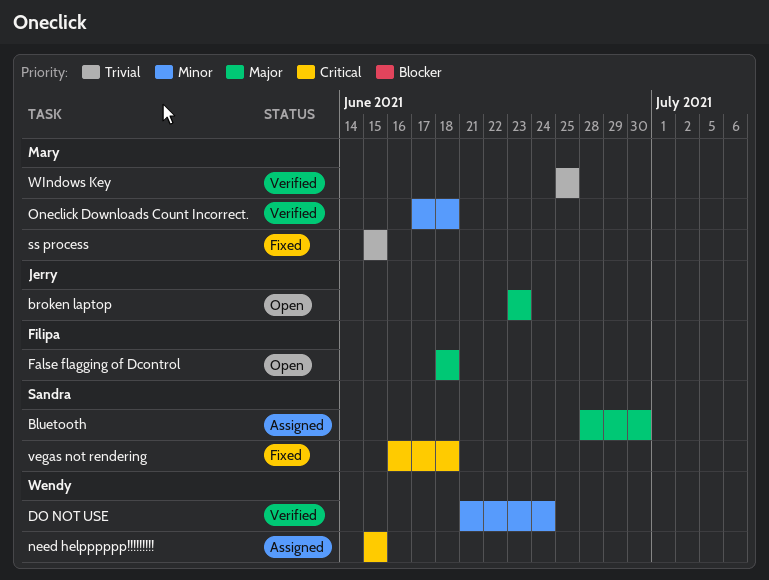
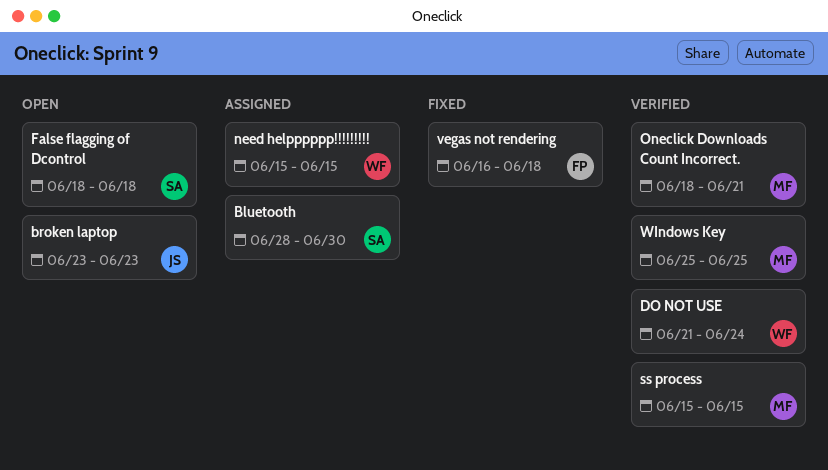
False flagging of Dcontrol, owner: Filipa -> Sandra
Oneclick Downloads Count Incorrect., start: Jun 17 -> Jun 18
Oneclick Downloads Count Incorrect., due: Jun 18 -> Jun 21
ss process, status: Fixed -> Verified
vegas not rendering, owner: Sandra -> Filipa

